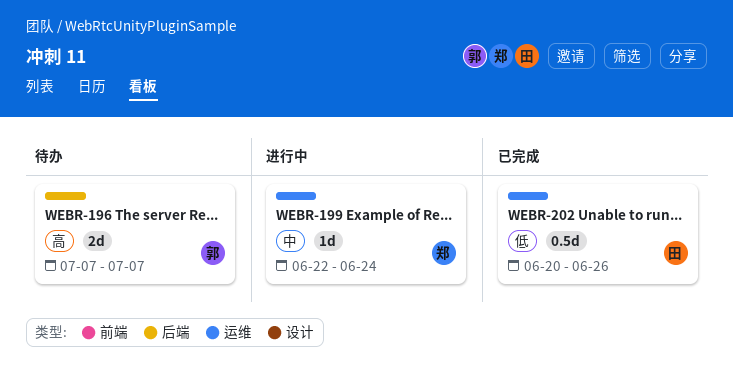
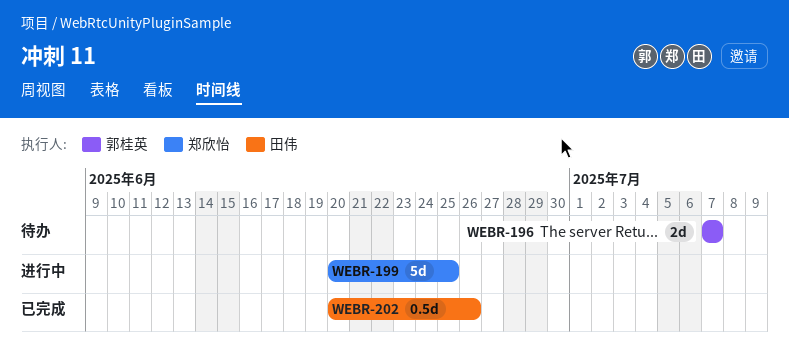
WEBR-199, estimate: 1d -> 5d
WEBR-199, start: Jun 22 -> Jun 20
WEBR-199, due: Jun 24 -> Jun 25

